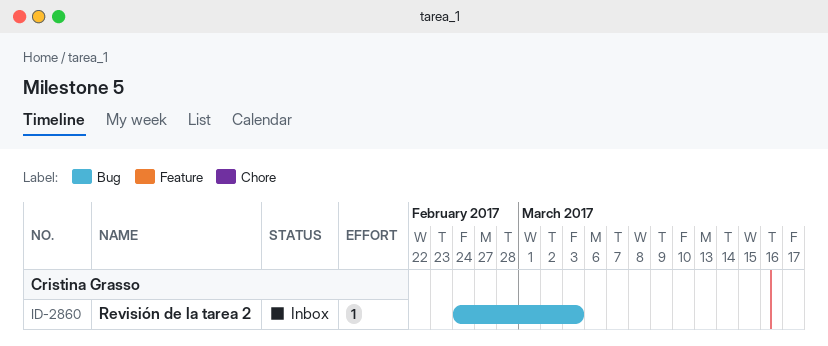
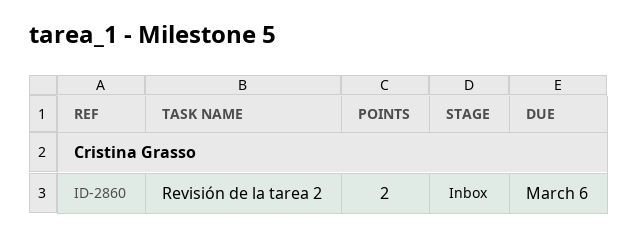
ID-2860, estimate: 1 -> 2
ID-2860, due: Mar 3 -> Mar 6

